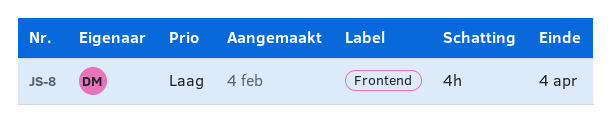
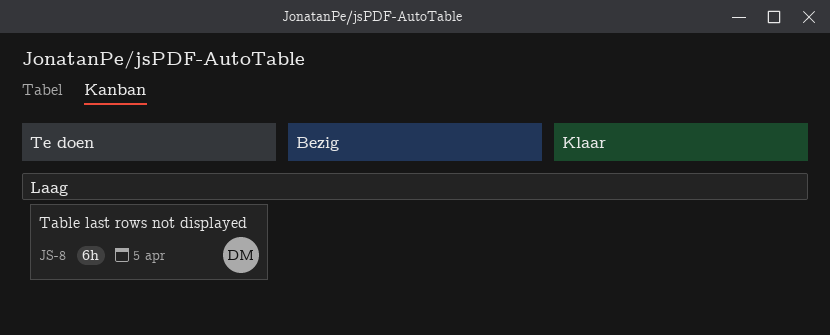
JS-8, estimate: 4h -> 6h
JS-8, due: Apr 4 -> Apr 5

